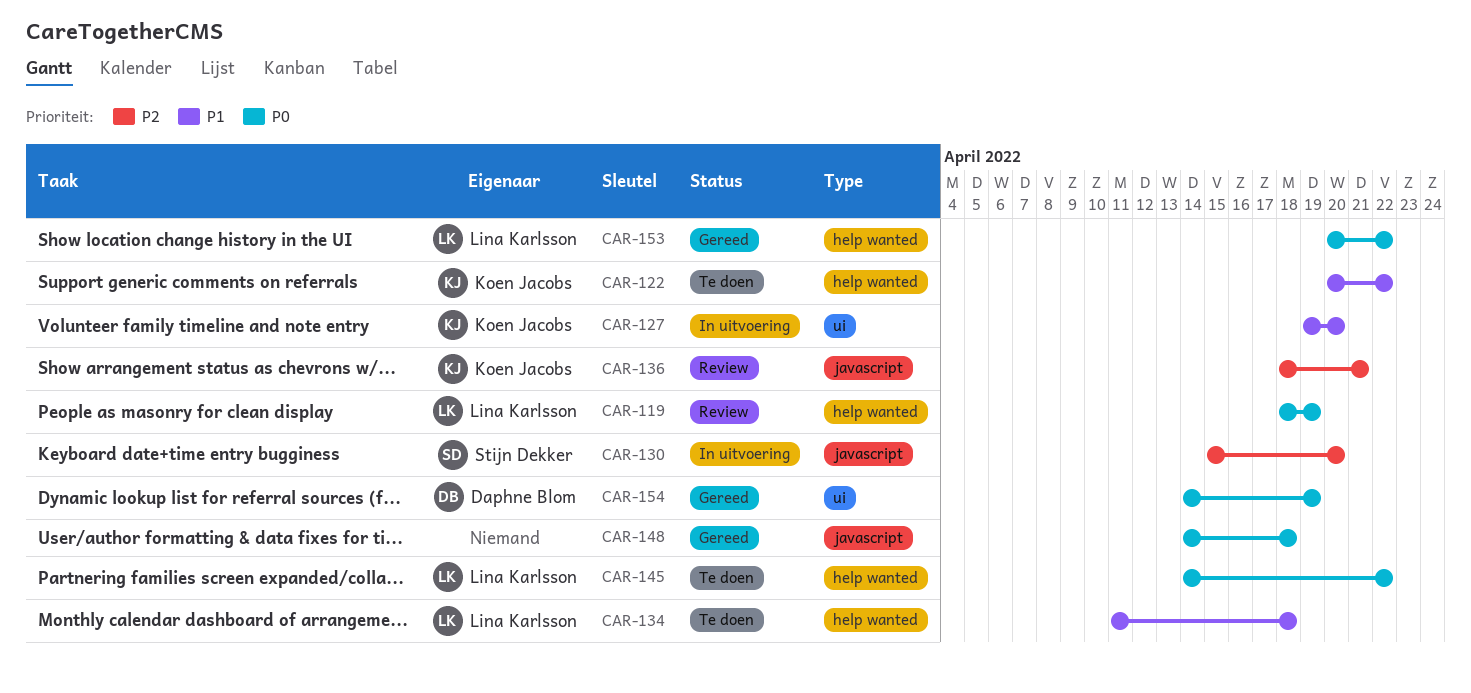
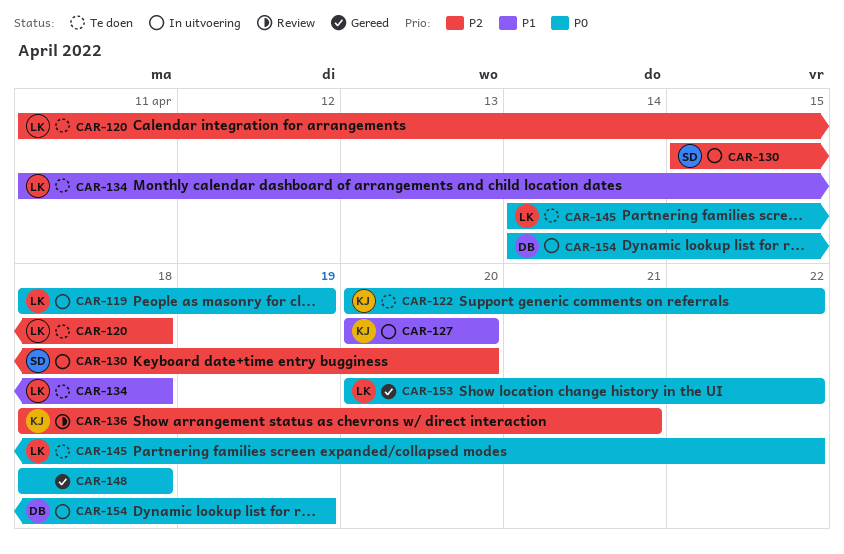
CAR-119, status: Review -> In uitvoering
CAR-120: none -> present
CAR-122, priority: P1 -> P0
CAR-127, start: Apr 19 -> Apr 20
CAR-148, start: Apr 14 -> Apr 18
CAR-154, status: Gereed -> In uitvoering

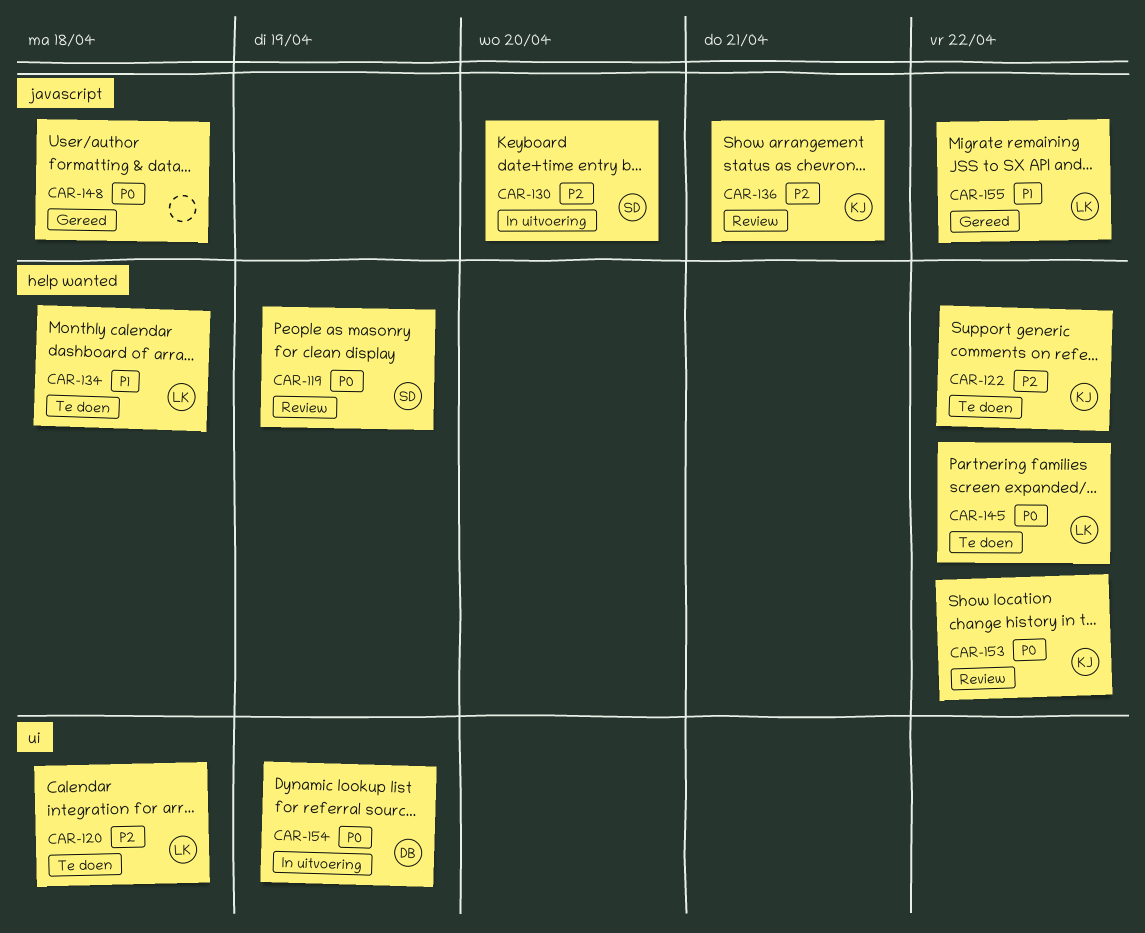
CAR-119, status: In uitvoering -> Review
CAR-119, owner: LK -> SD
CAR-122, priority: P0 -> P2
CAR-127: present -> none
CAR-153, status: Gereed -> Review
CAR-153, owner: LK -> KJ
CAR-155: none -> present

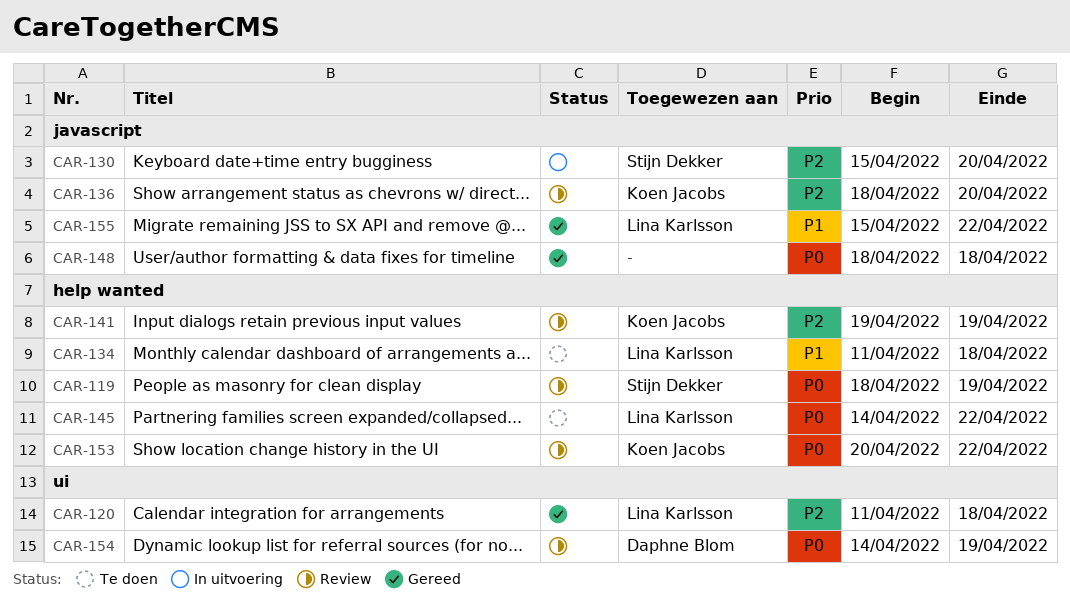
CAR-120, status: Te doen -> Gereed
CAR-122: present -> none
CAR-136, due: Apr 21 -> Apr 20
CAR-141: none -> present
CAR-154, status: In uitvoering -> Review

